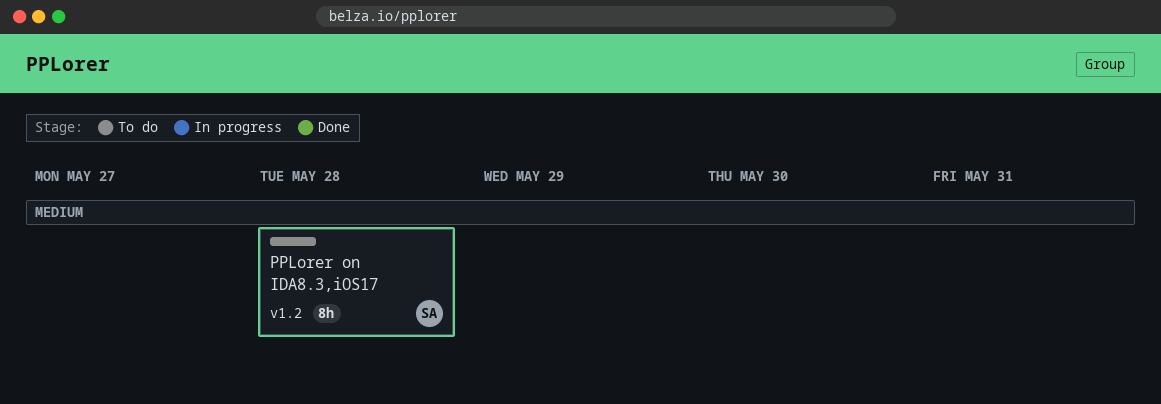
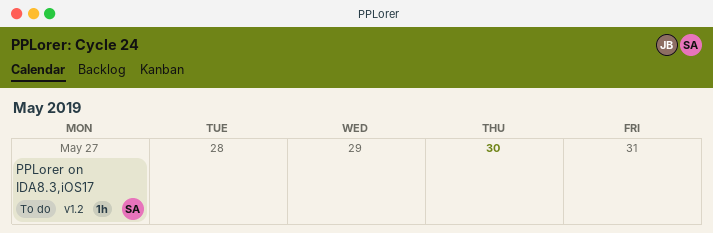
PPLorer on IDA8.3,iOS17, estimate: 8h -> 1h
PPLorer on IDA8.3,iOS17, due: May 28 -> May 27

